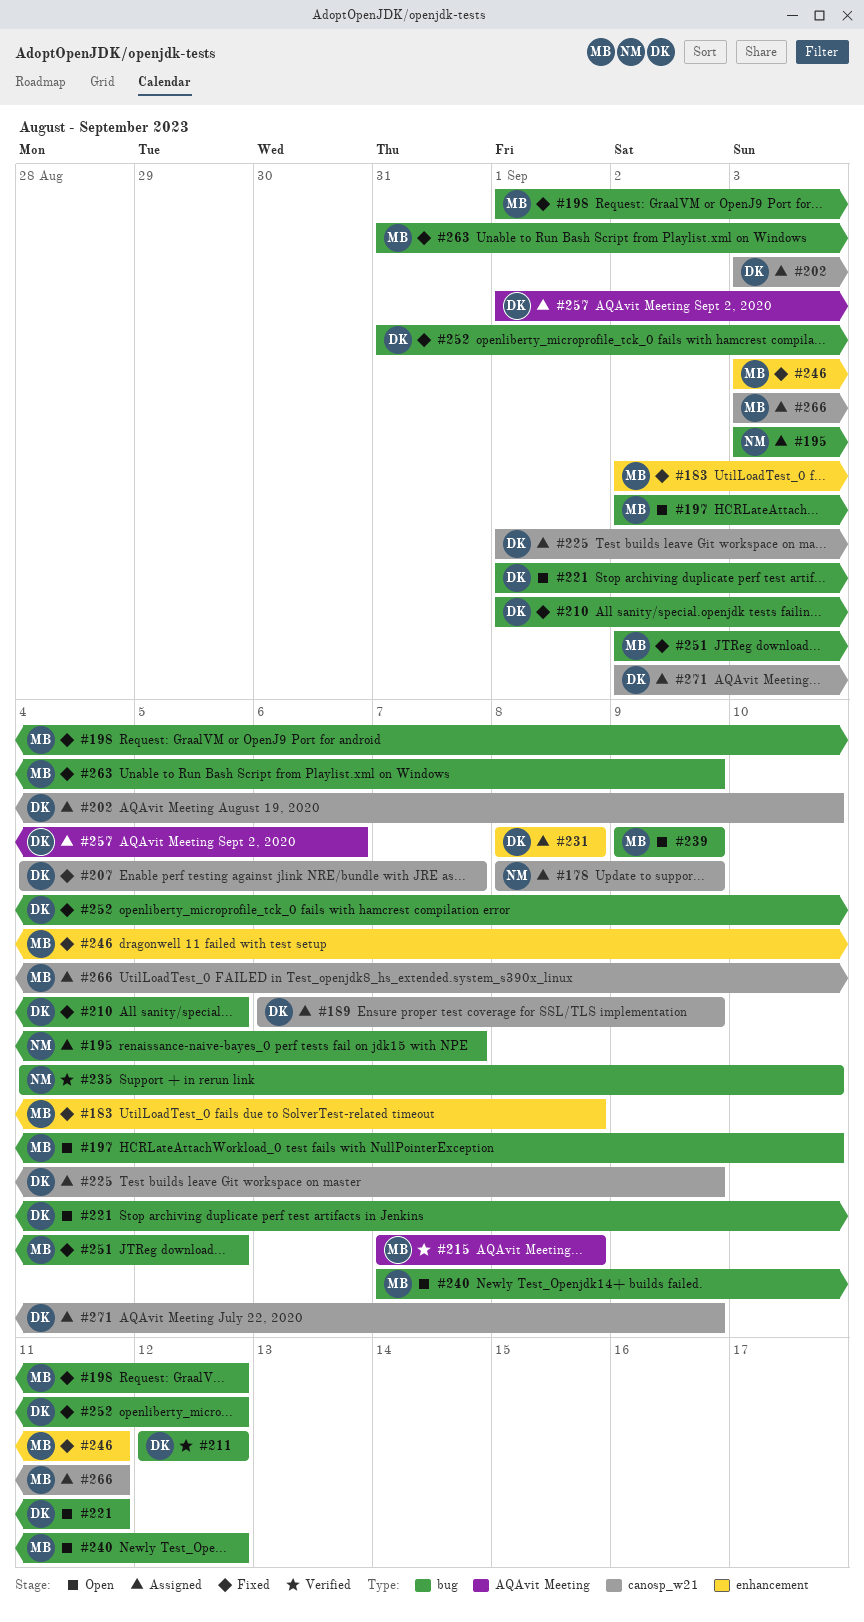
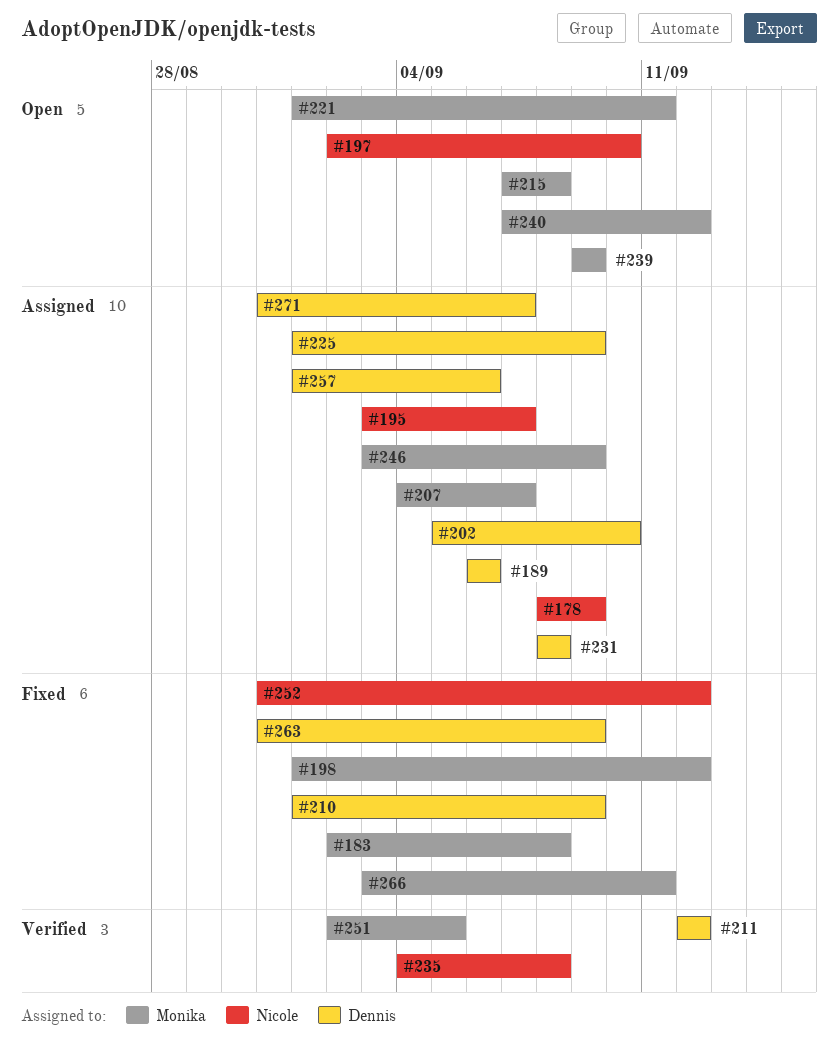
#189, due: Sep 9 -> Sep 6
#197, owner: Monika -> Nicole
#202, start: Sep 3 -> Sep 5
#207, status: Fixed -> Assigned
#207, owner: Dennis -> Monika
#210, due: Sep 5 -> Sep 9
#215, status: Verified -> Open
#221, owner: Dennis -> Monika
#235, due: Sep 10 -> Sep 8
#246, status: Fixed -> Assigned
#246, due: Sep 11 -> Sep 9
#251, status: Fixed -> Verified
#252, owner: Dennis -> Nicole
#263, owner: Monika -> Dennis
#266, status: Assigned -> Fixed
#271, start: Sep 2 -> Aug 31
#271, due: Sep 9 -> Sep 7

